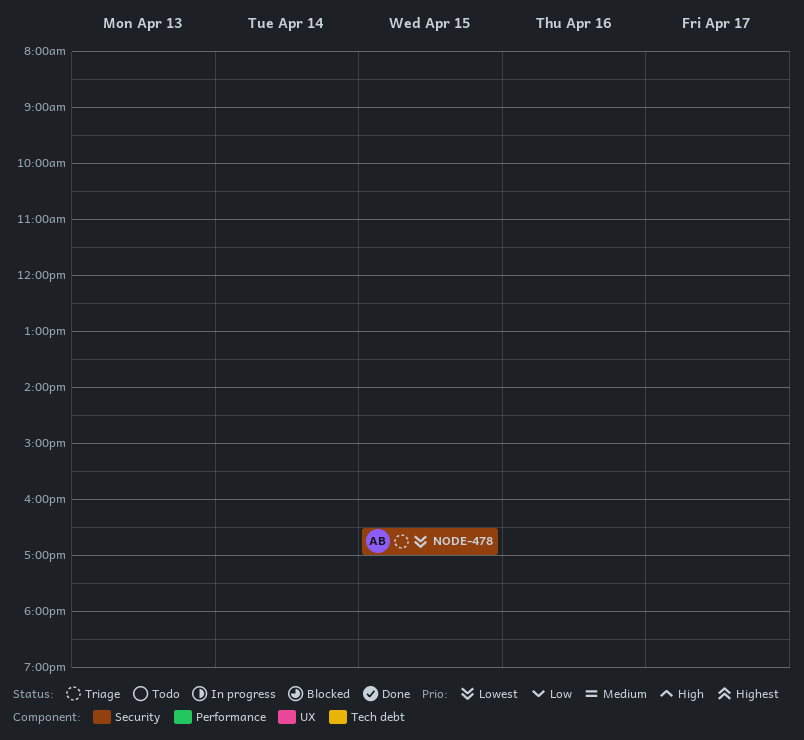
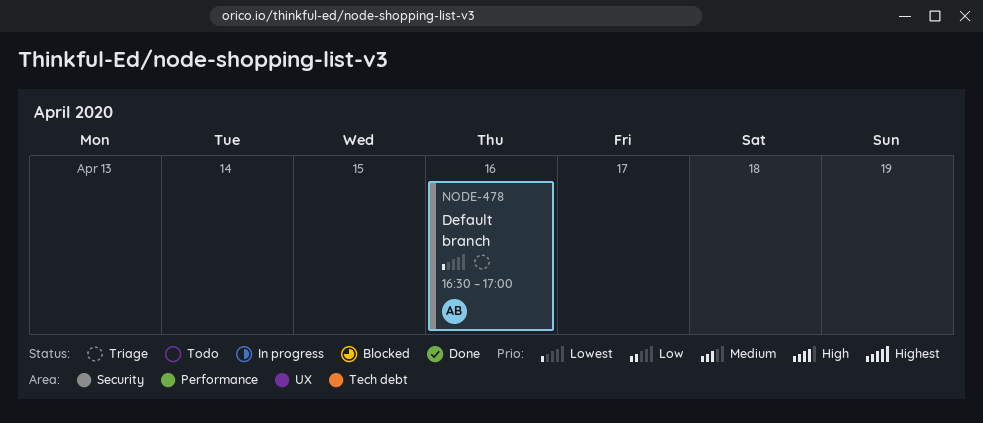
NODE-478, day: Apr 15 -> Apr 16

